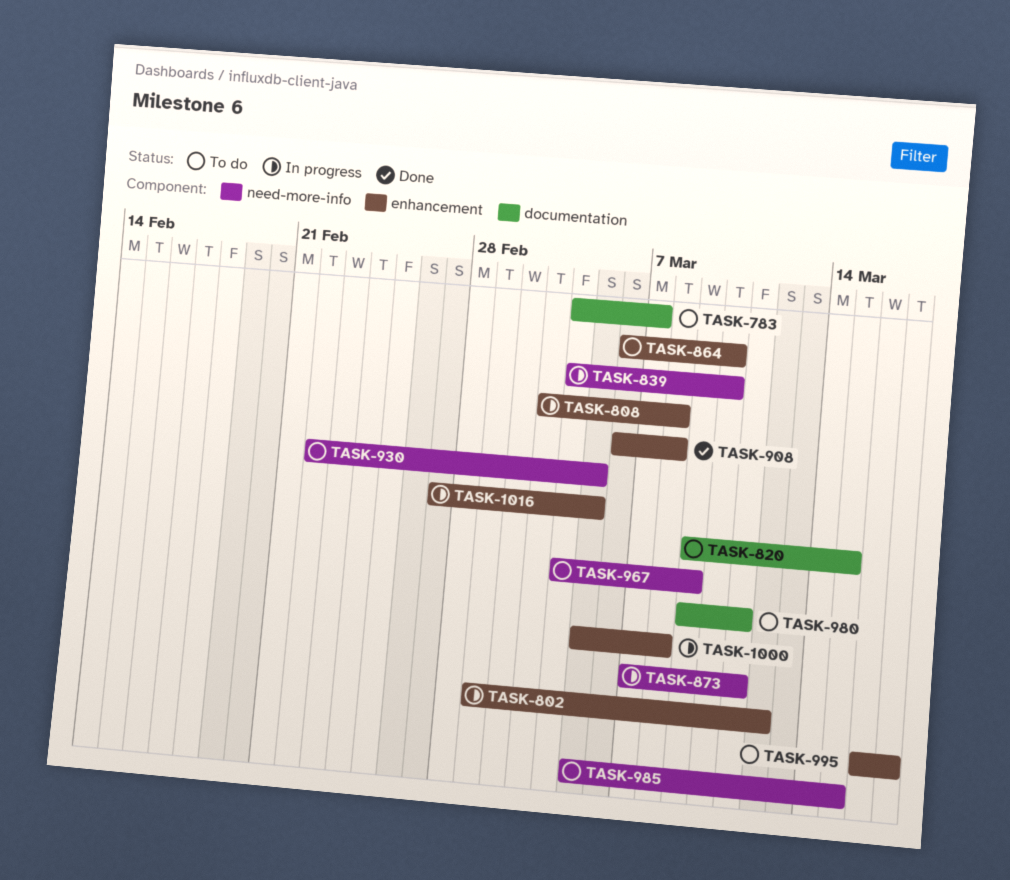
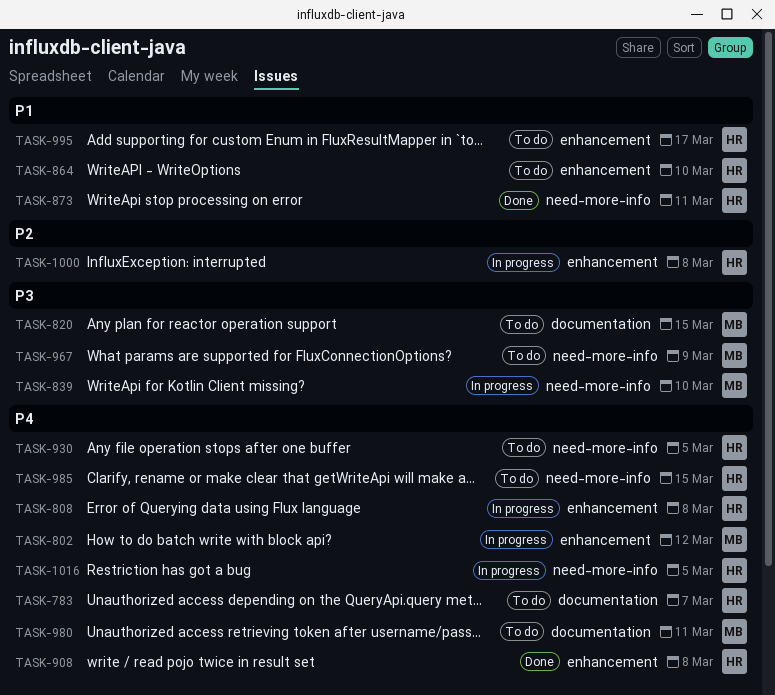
TASK-873, status: In progress -> Done
TASK-1016, label: enhancement -> need-more-info

